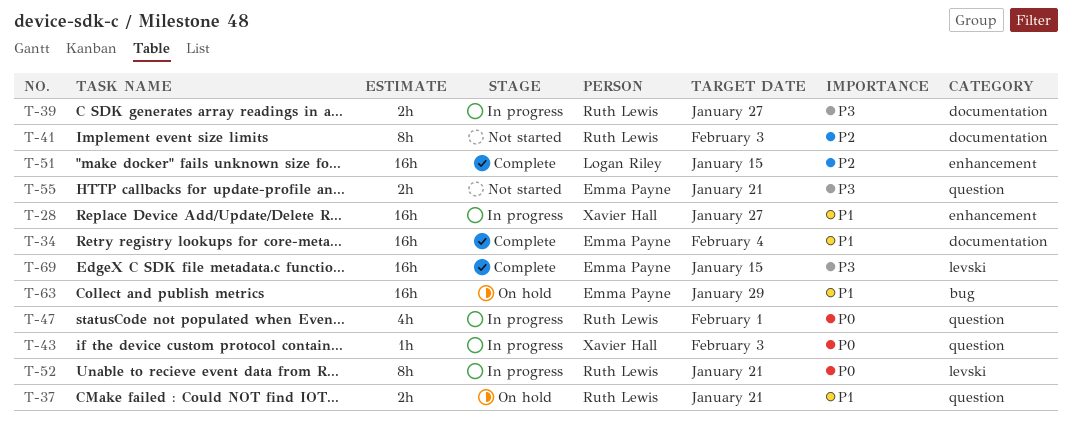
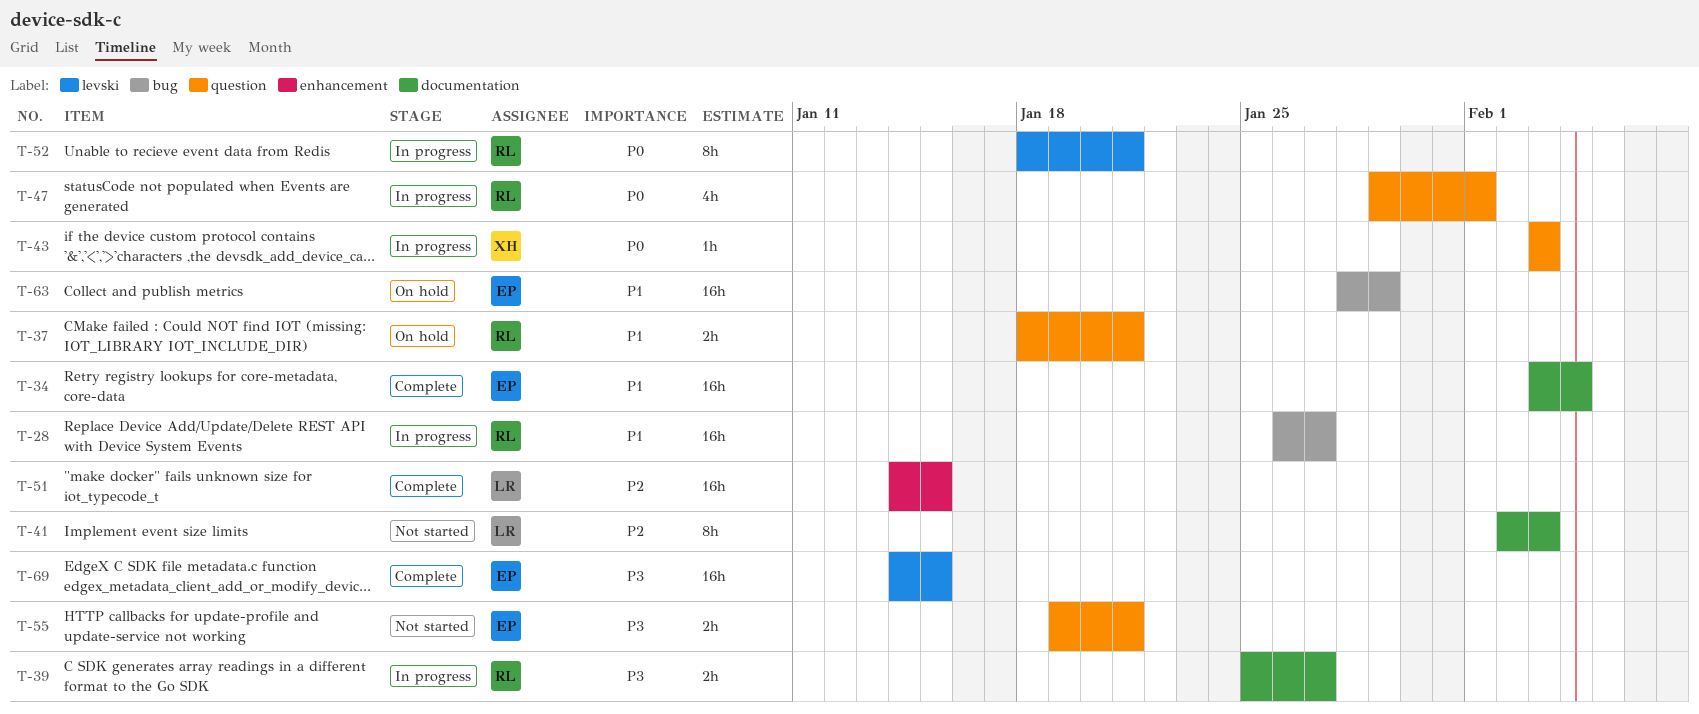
T-28, owner: Xavier Hall -> Ruth Lewis
T-28, label: enhancement -> bug
T-41, owner: Ruth Lewis -> Logan Riley

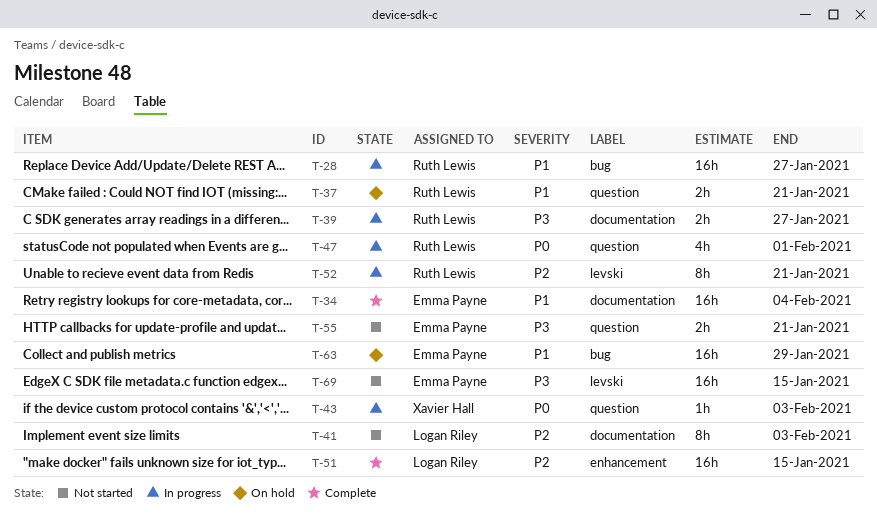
T-52, priority: P0 -> P2
T-69, status: Complete -> Not started

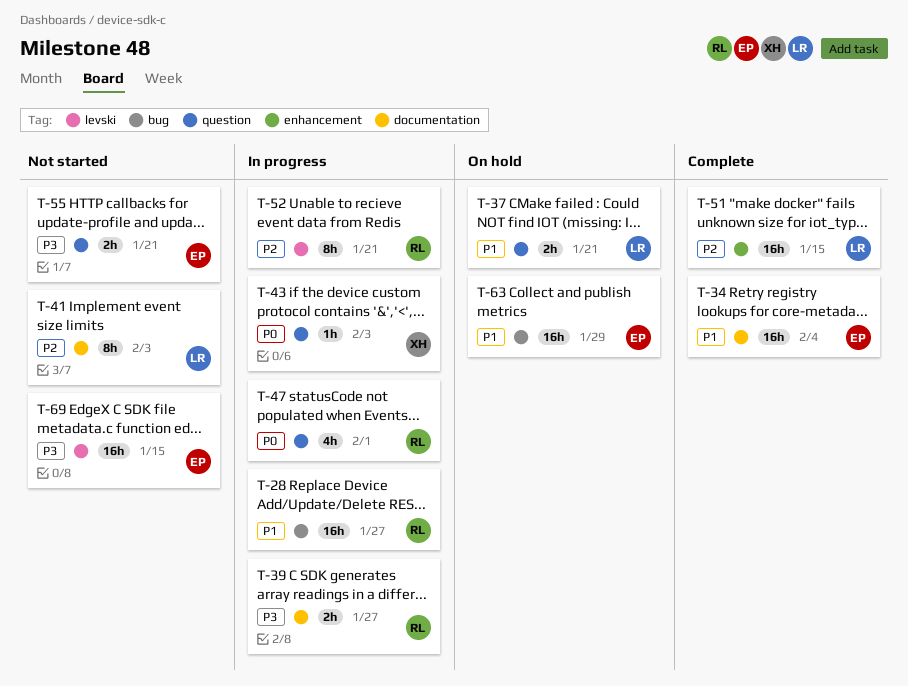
T-37, owner: Ruth Lewis -> Logan Riley

